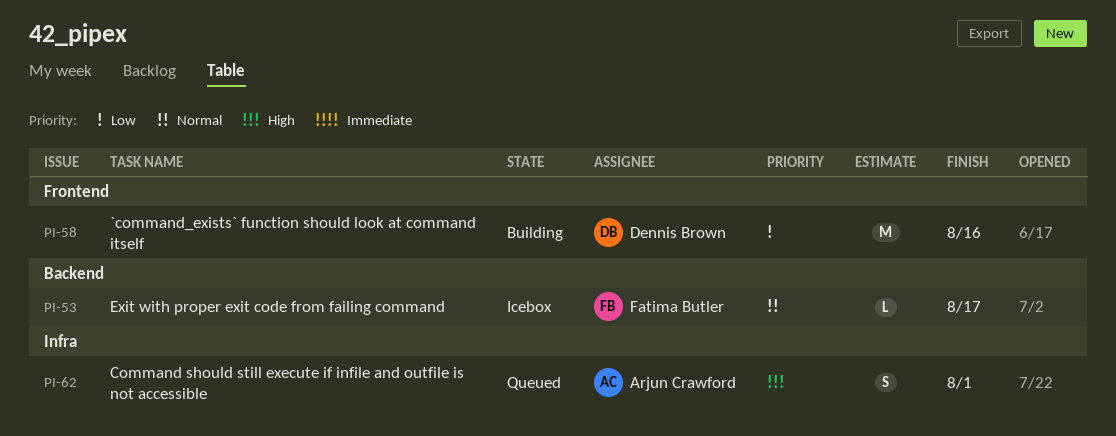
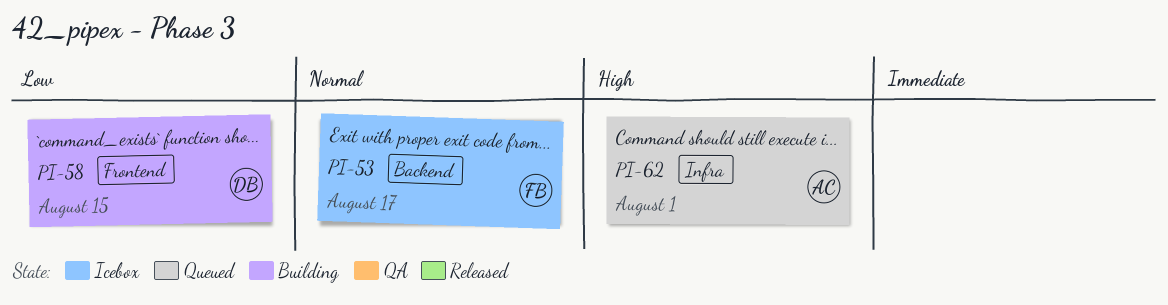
PI-58, due: Aug 16 -> Aug 15

